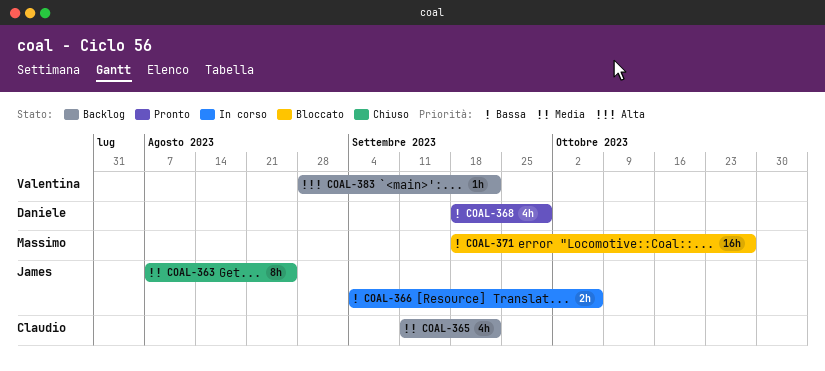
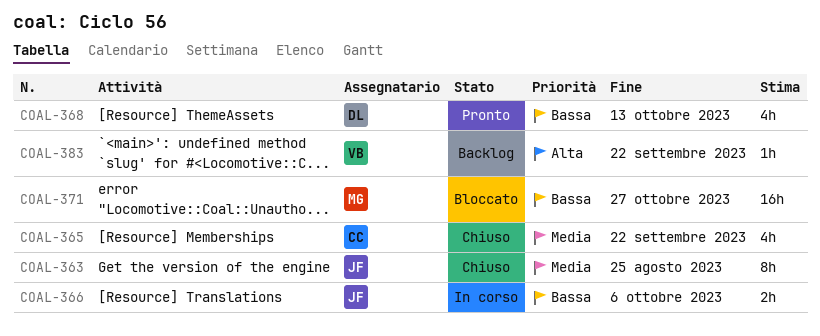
COAL-365, status: Backlog -> Chiuso
COAL-368, due: Sep 29 -> Oct 13

